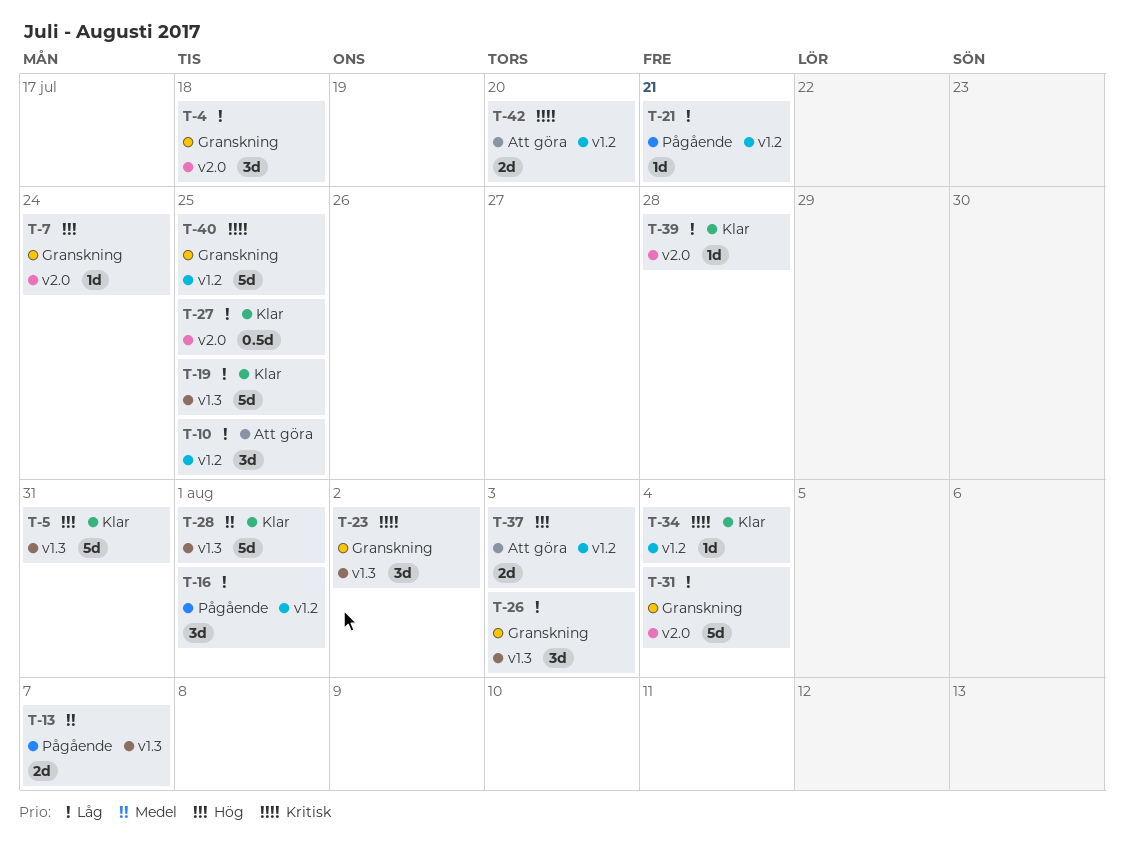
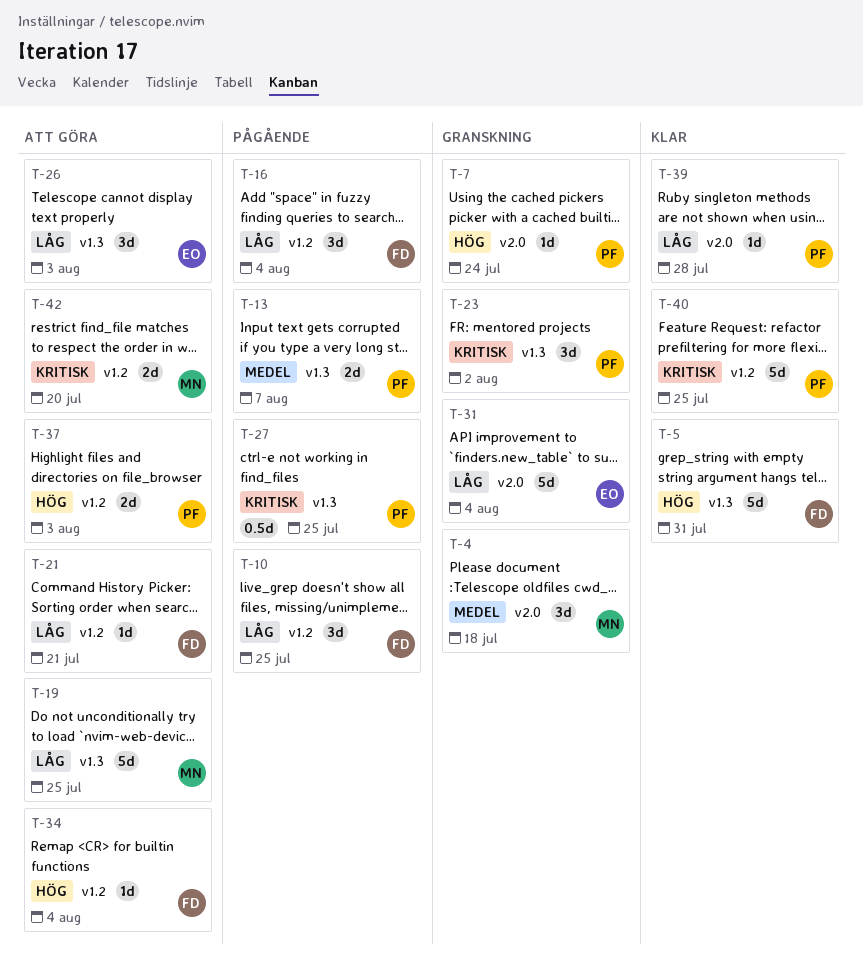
T-4, priority: Låg -> Medel
T-10, status: Att göra -> Pågående
T-16, due: Aug 1 -> Aug 4
T-19, status: Klar -> Att göra
T-21, status: Pågående -> Att göra
T-26, status: Granskning -> Att göra
T-27, status: Klar -> Pågående
T-27, priority: Låg -> Kritisk
T-27, label: v2.0 -> v1.3
T-28: present -> none
T-34, status: Klar -> Att göra
T-34, priority: Kritisk -> Hög
T-40, status: Granskning -> Klar

